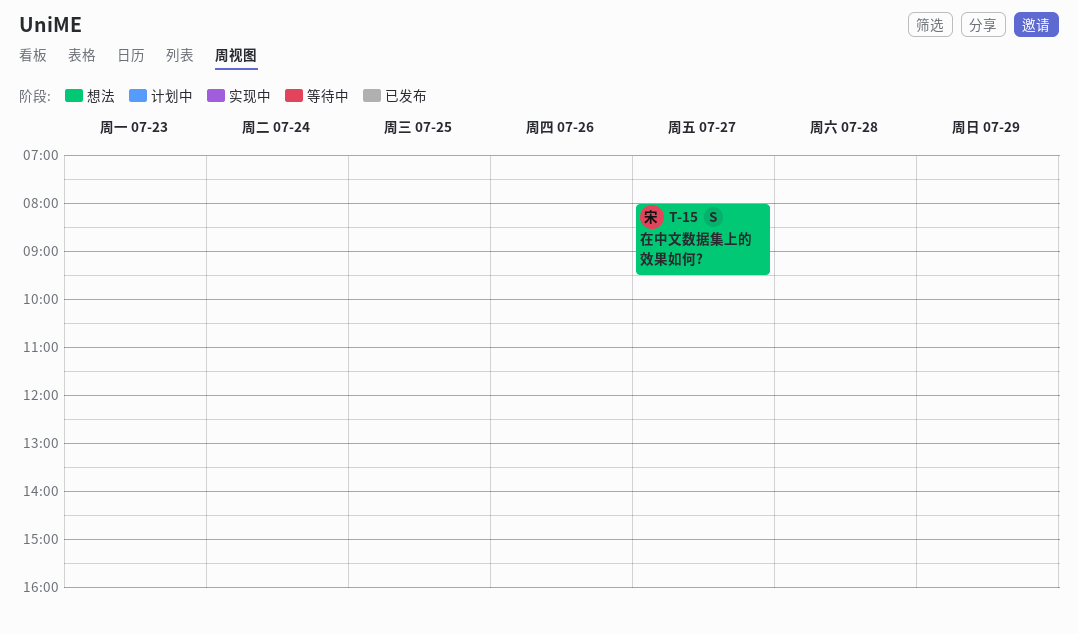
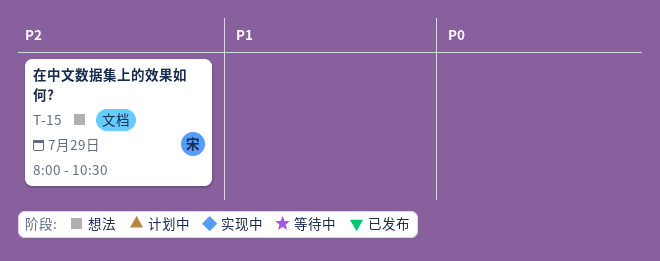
T-15, day: Jul 27 -> Jul 29
T-15, ends: 09:30 -> 10:30

